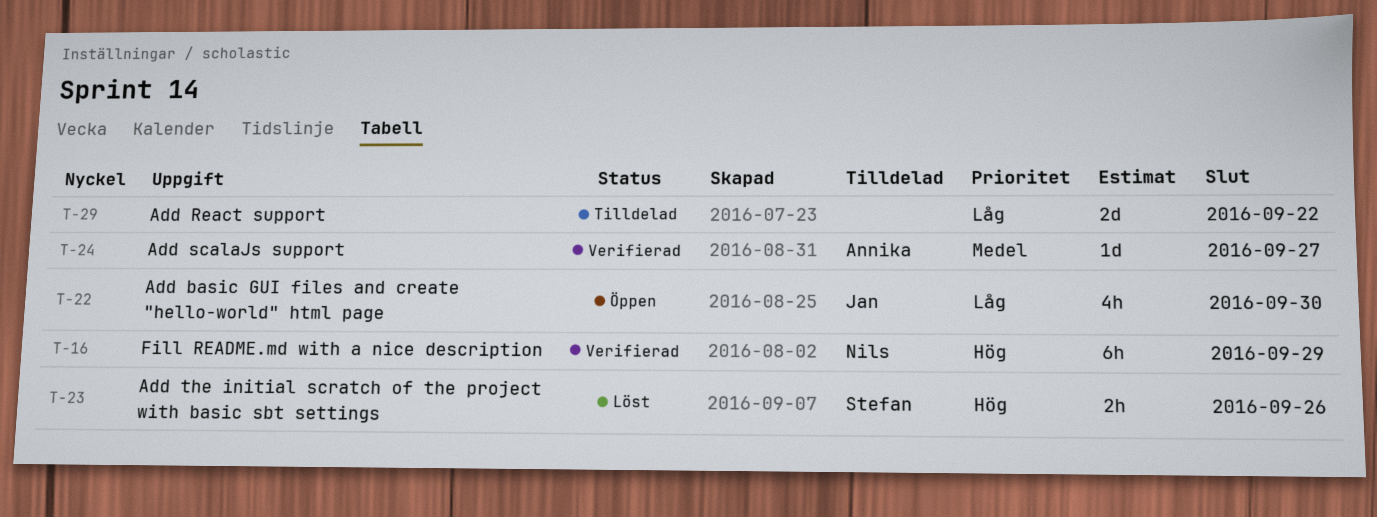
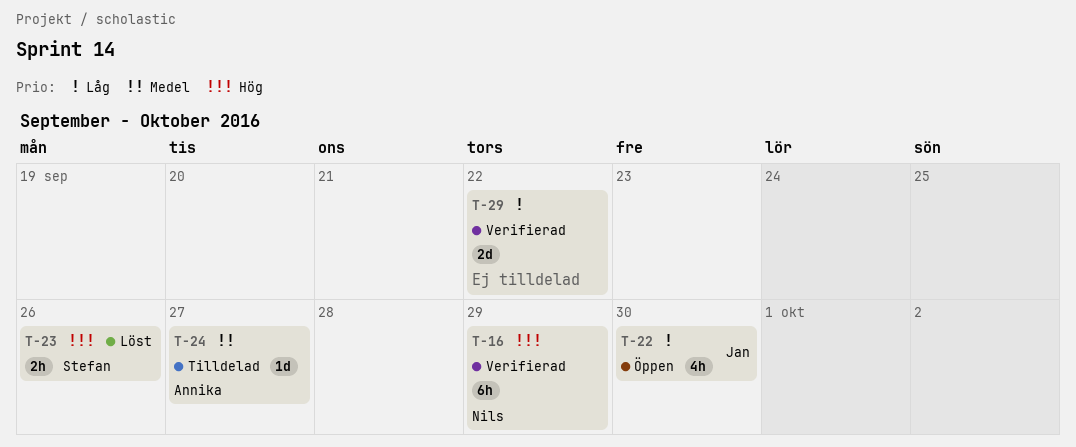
T-24, status: Verifierad -> Tilldelad
T-29, status: Tilldelad -> Verifierad

